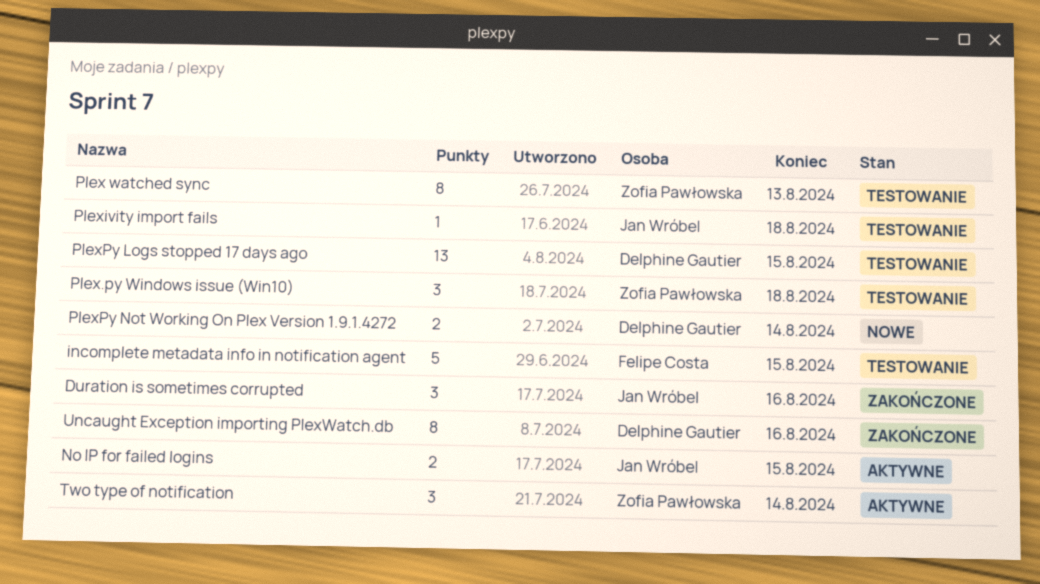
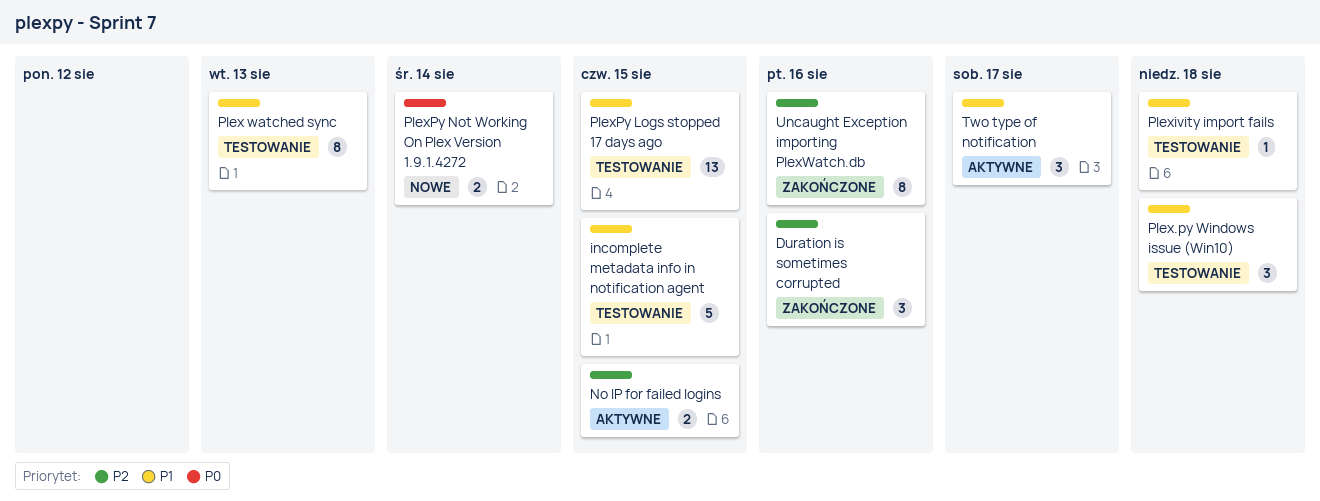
Two type of notification, due: Aug 14 -> Aug 17

